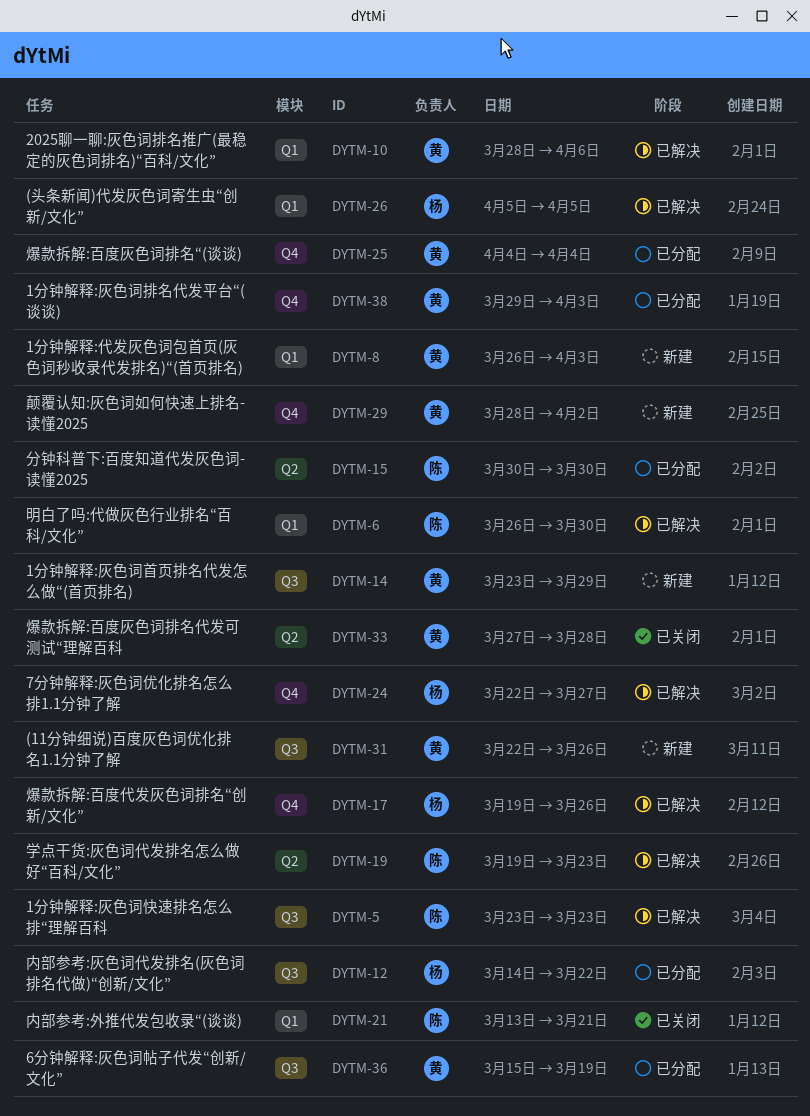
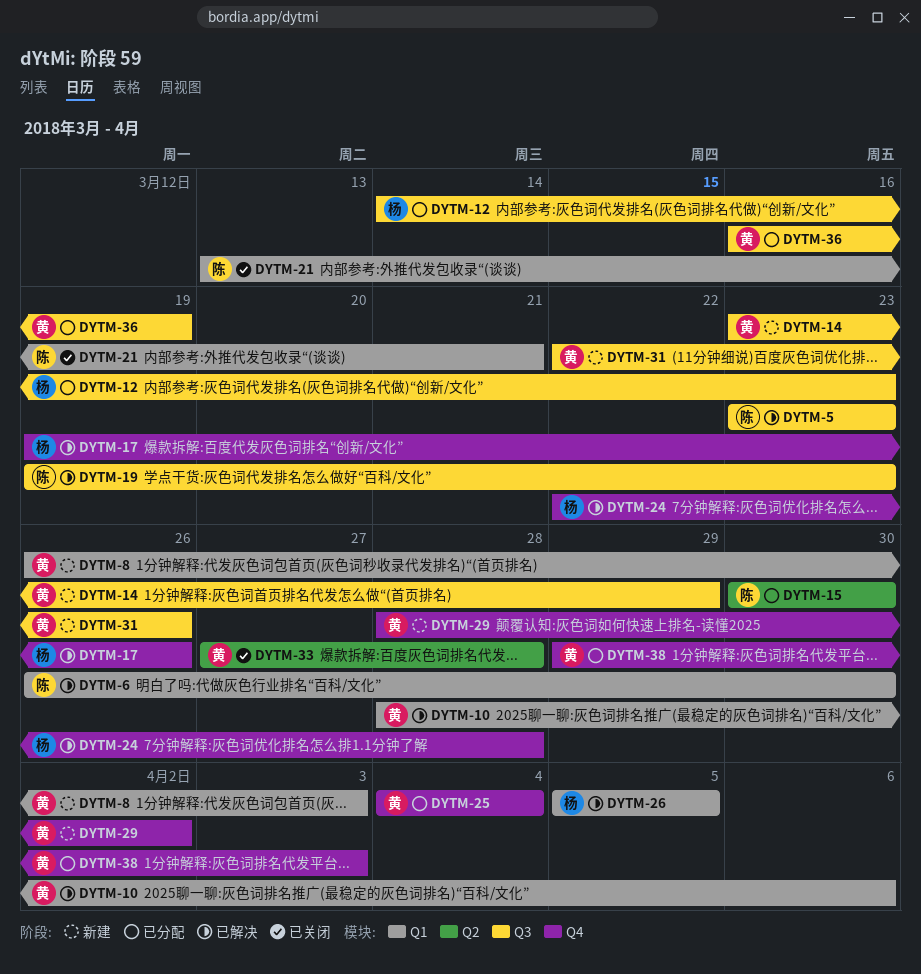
DYTM-12, due: Mar 22 -> Mar 23
DYTM-19, label: Q2 -> Q3
DYTM-24, due: Mar 27 -> Mar 28
DYTM-36, start: Mar 15 -> Mar 16

